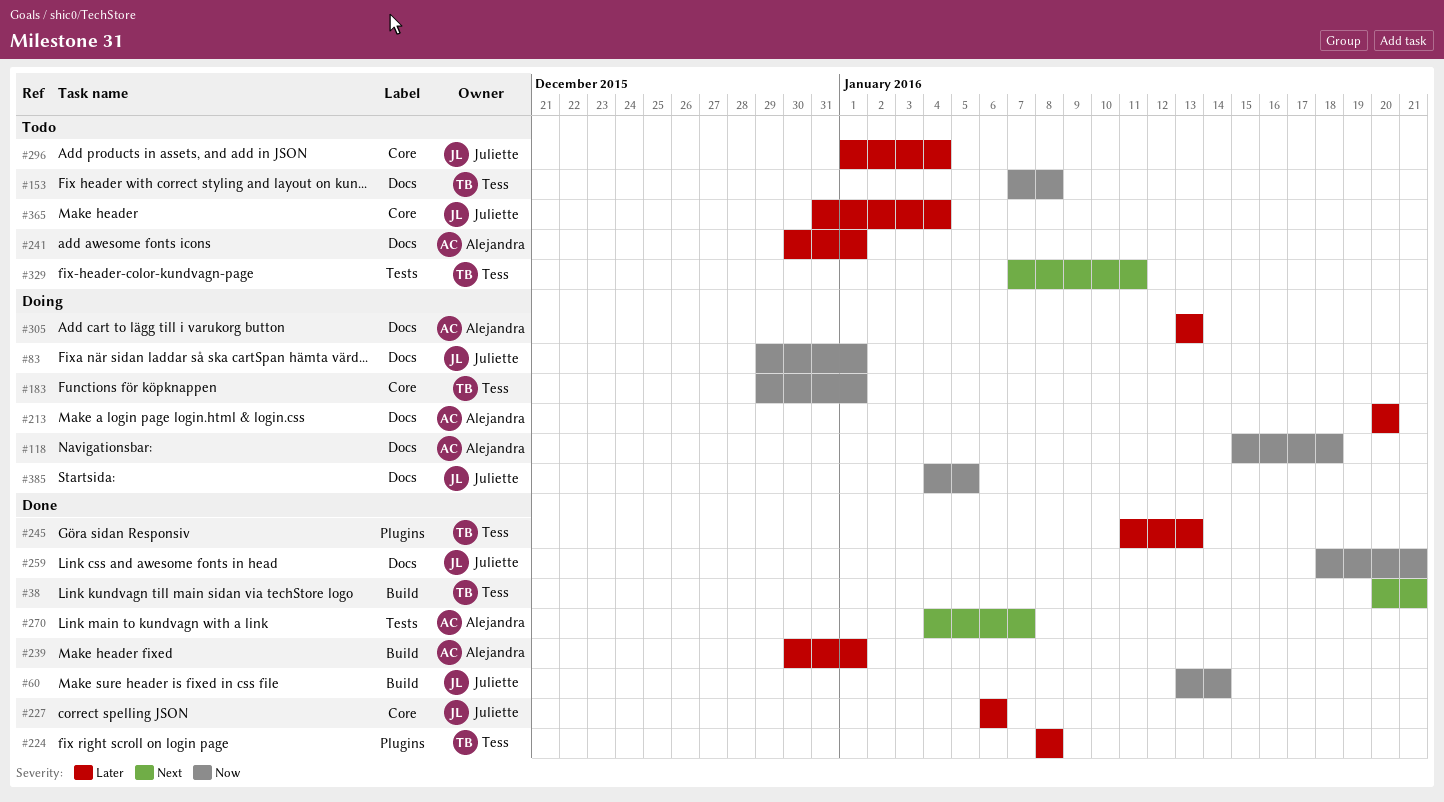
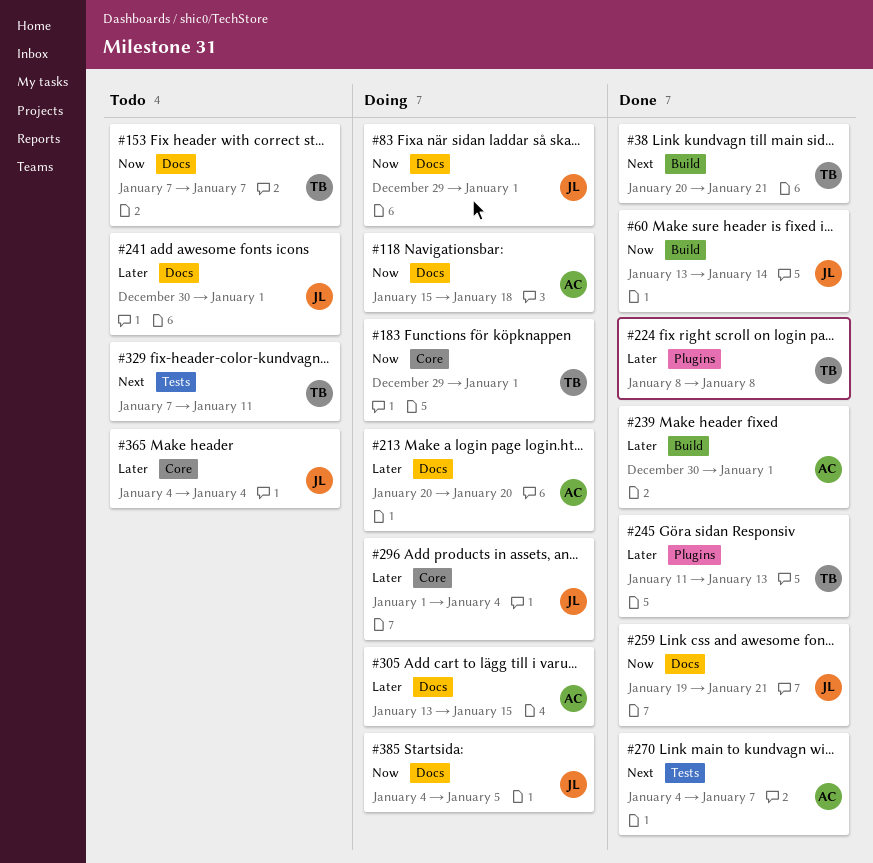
#153, due: Jan 8 -> Jan 7
#227: present -> none
#241, owner: Alejandra -> Juliette
#259, start: Jan 18 -> Jan 19
#296, status: Todo -> Doing
#305, due: Jan 13 -> Jan 15
#365, start: Dec 31 -> Jan 4

